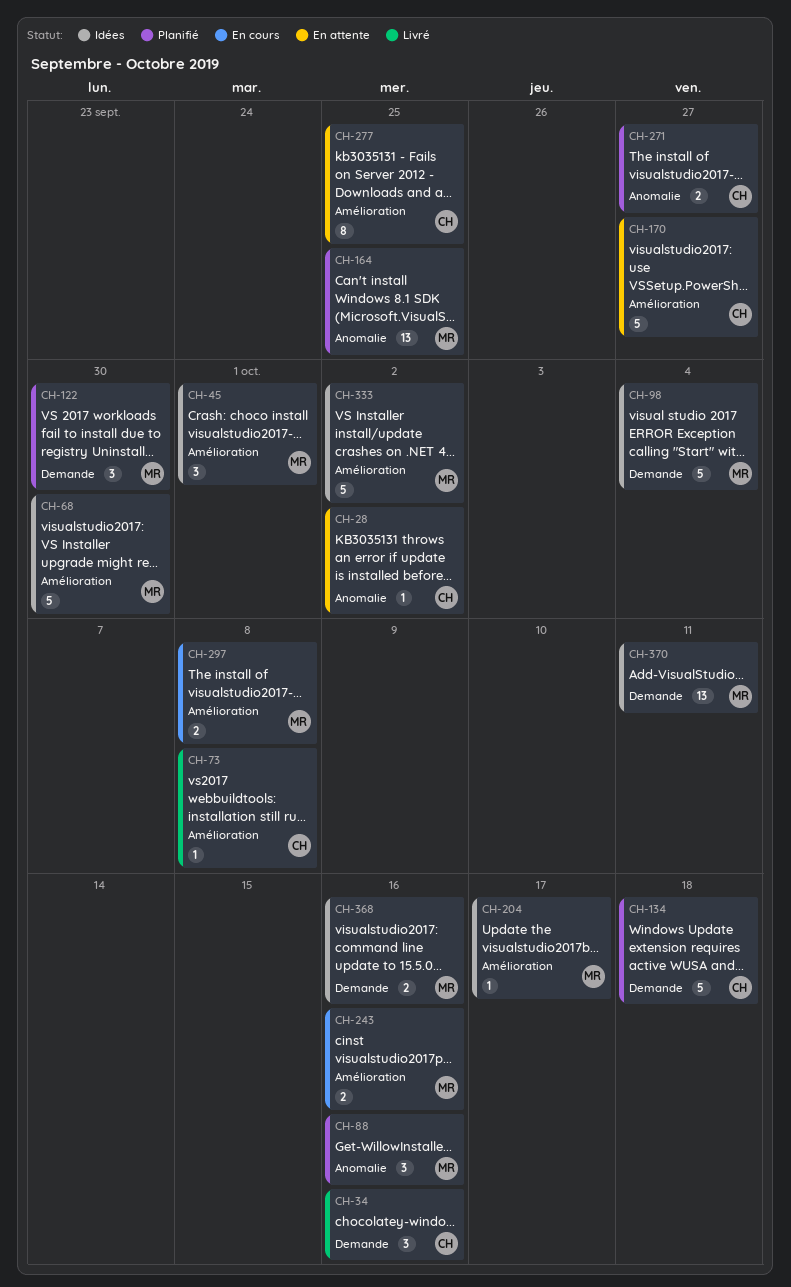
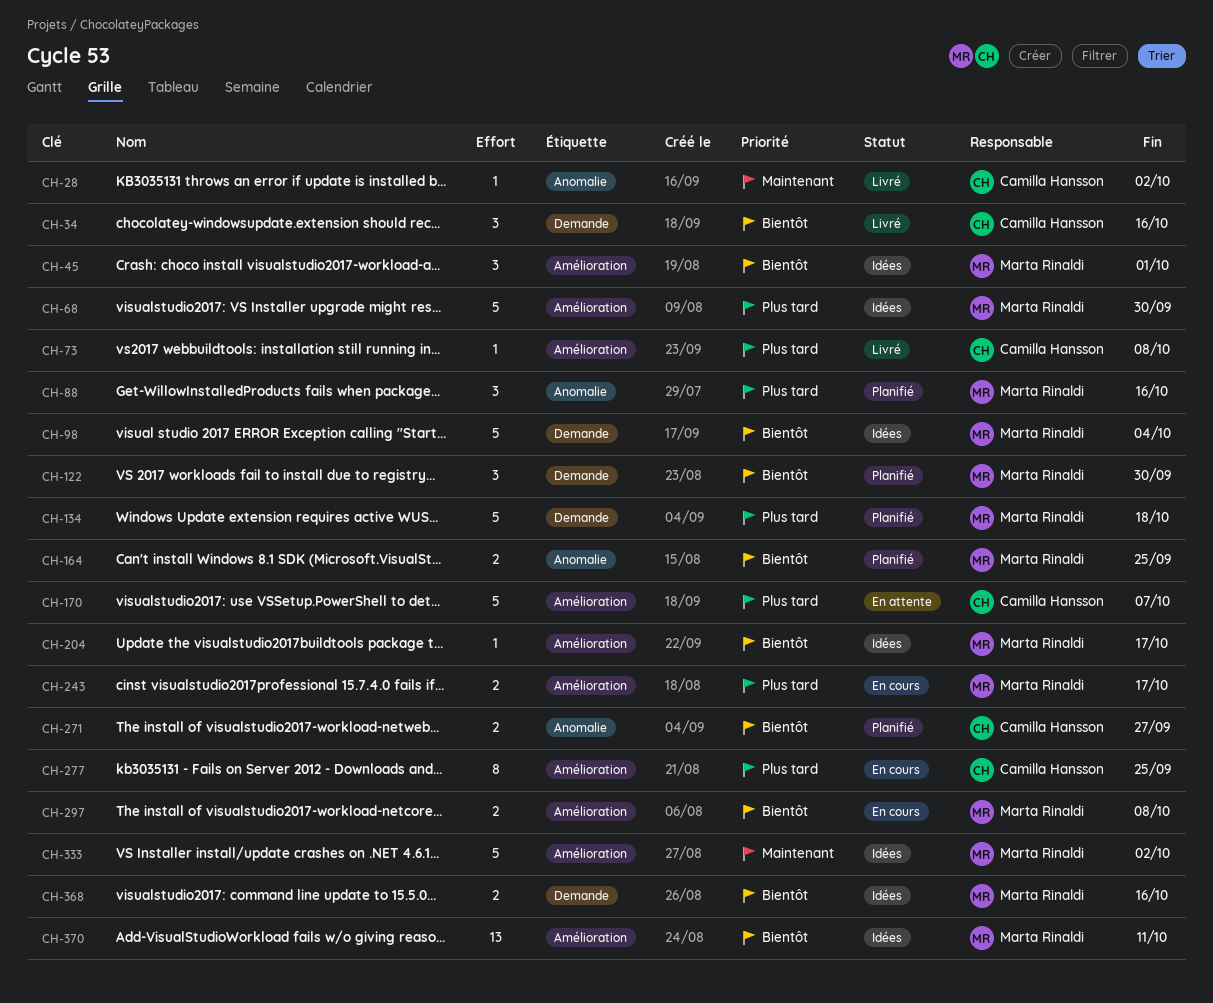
CH-28, status: En attente -> Livré
CH-134, owner: Camilla Hansson -> Marta Rinaldi
CH-164, estimate: 13 -> 2
CH-170, due: Sep 27 -> Oct 7
CH-243, due: Oct 16 -> Oct 17
CH-277, status: En attente -> En cours
CH-370, label: Demande -> Amélioration

